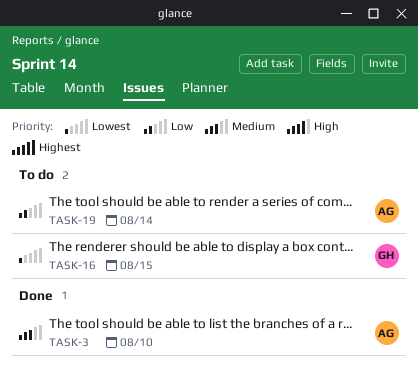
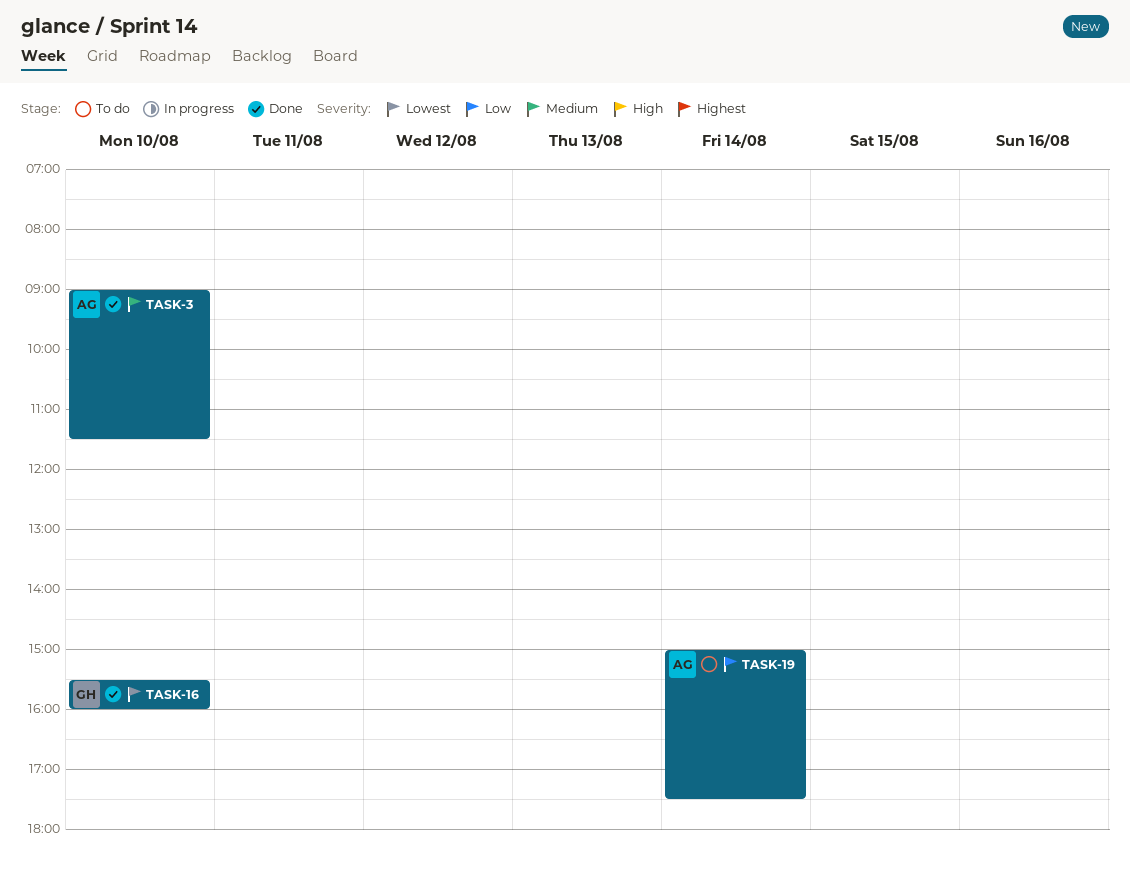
TASK-16, status: To do -> Done
TASK-16, day: Aug 15 -> Aug 10

